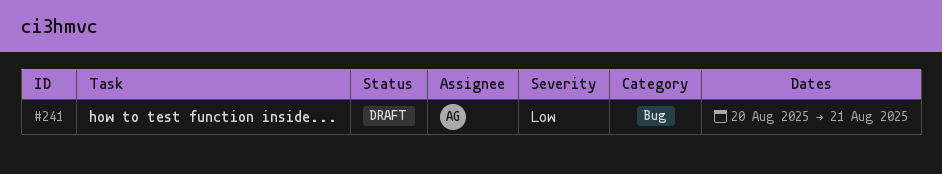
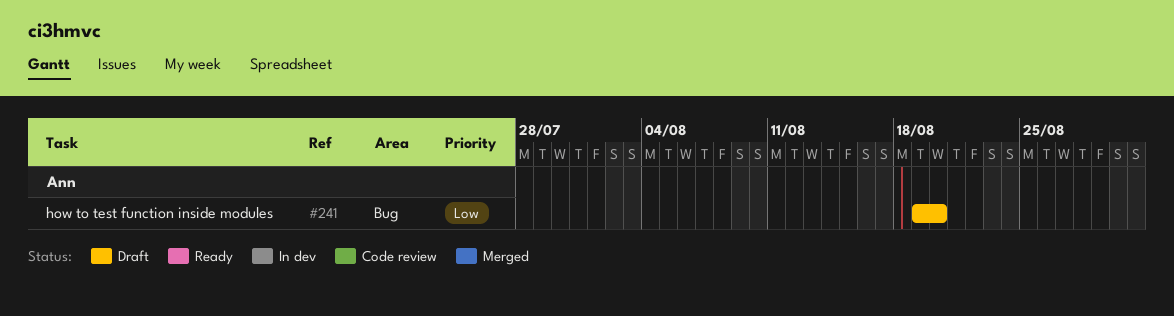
#241, start: Aug 20 -> Aug 19
#241, due: Aug 21 -> Aug 20

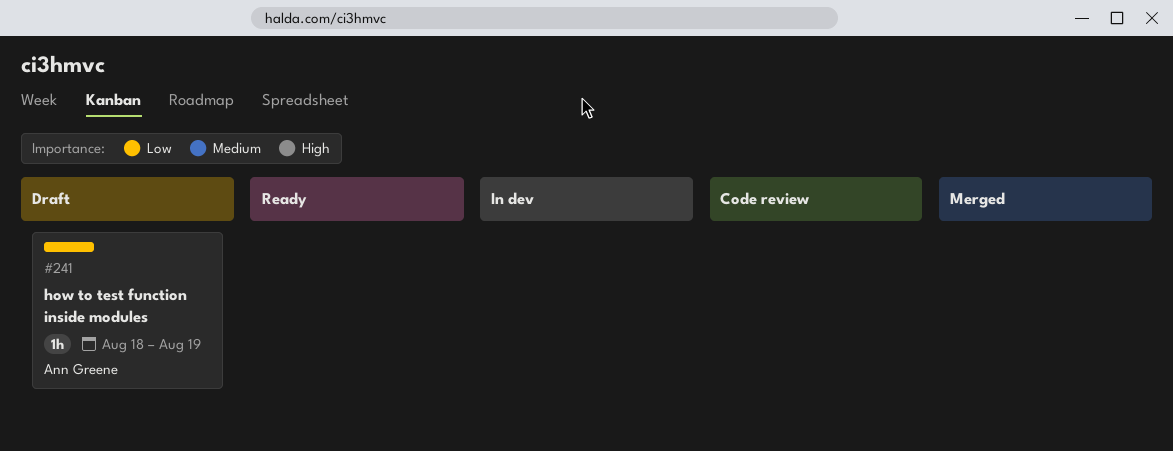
#241, start: Aug 19 -> Aug 18
#241, due: Aug 20 -> Aug 19

